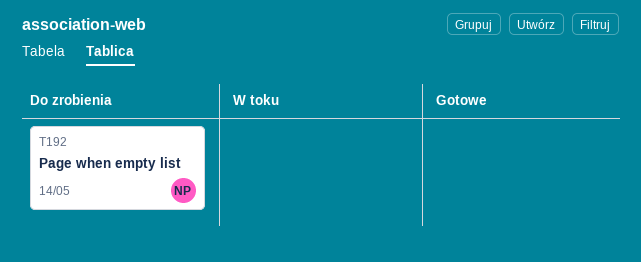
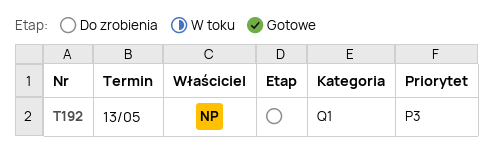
T192, due: May 14 -> May 13

